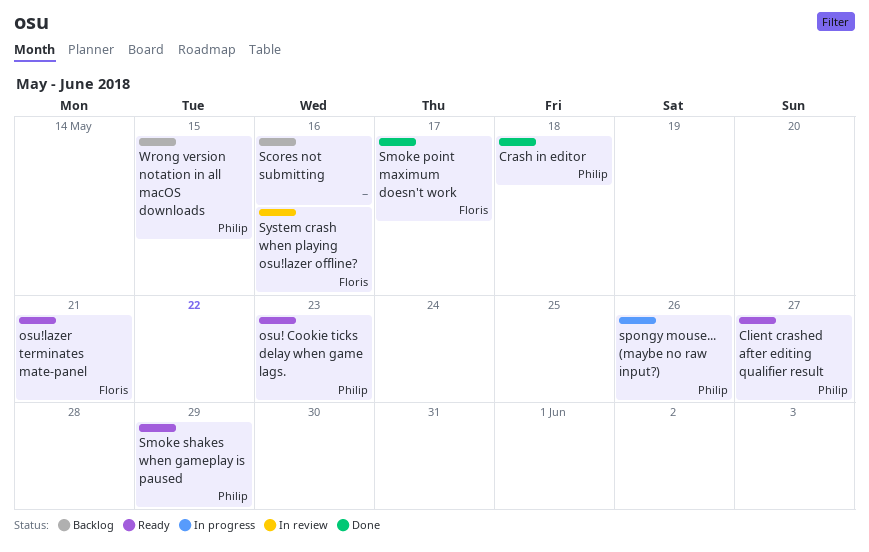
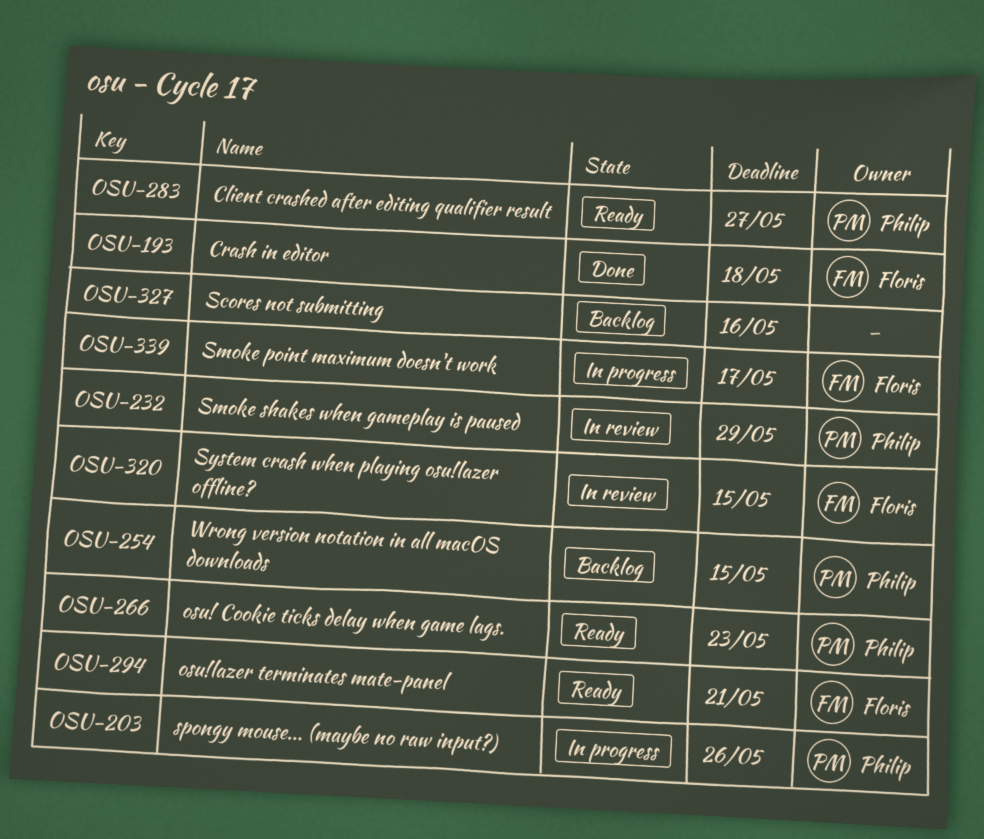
Crash in editor, owner: Philip -> Floris
Smoke point maximum doesn't work, status: Done -> In progress
Smoke shakes when gameplay is paused, status: Ready -> In review
System crash when playing osu!lazer offline?, due: May 16 -> May 15

